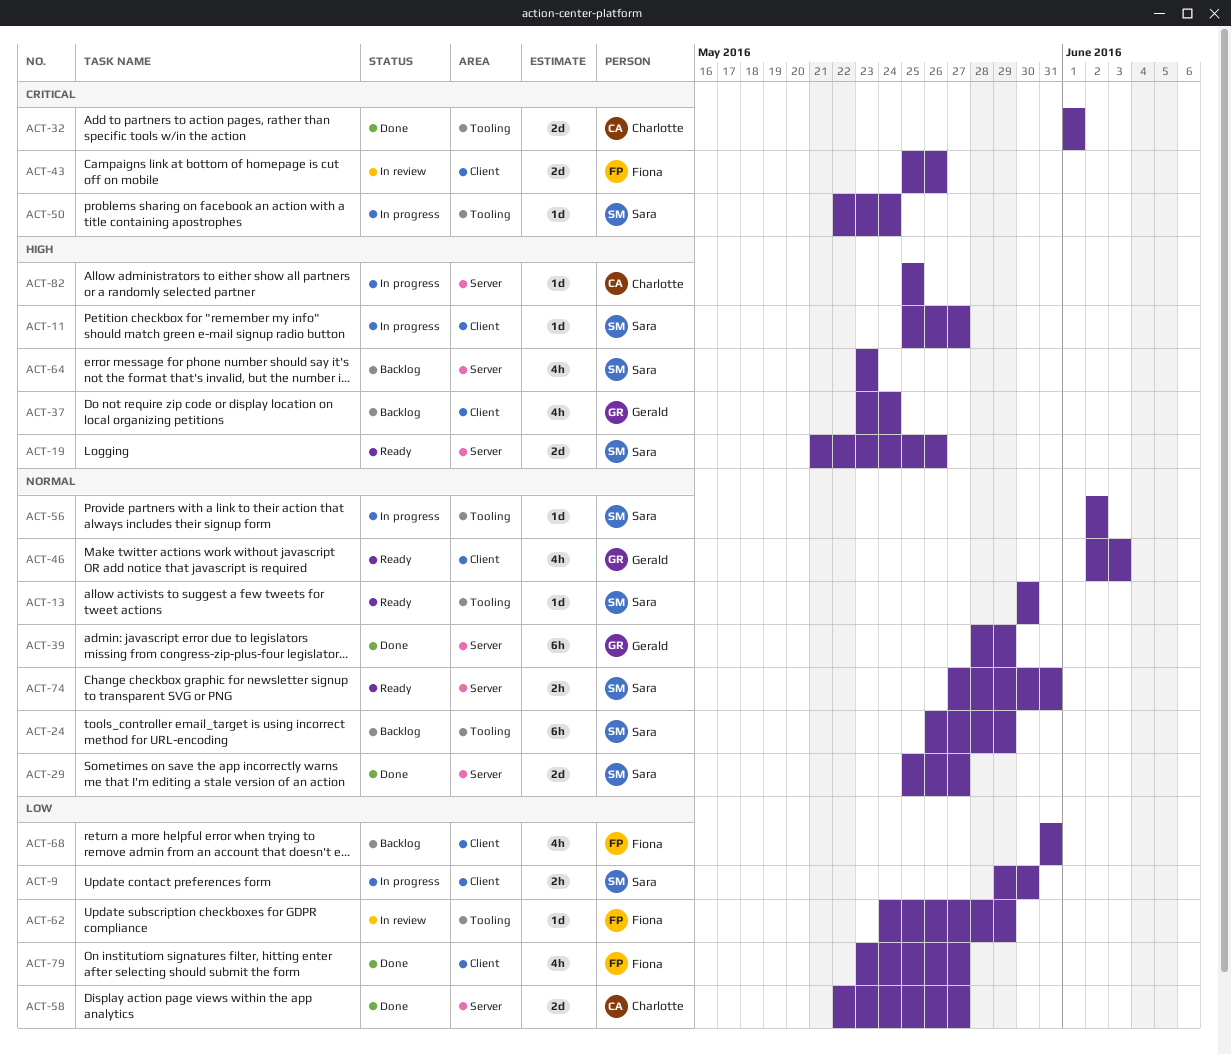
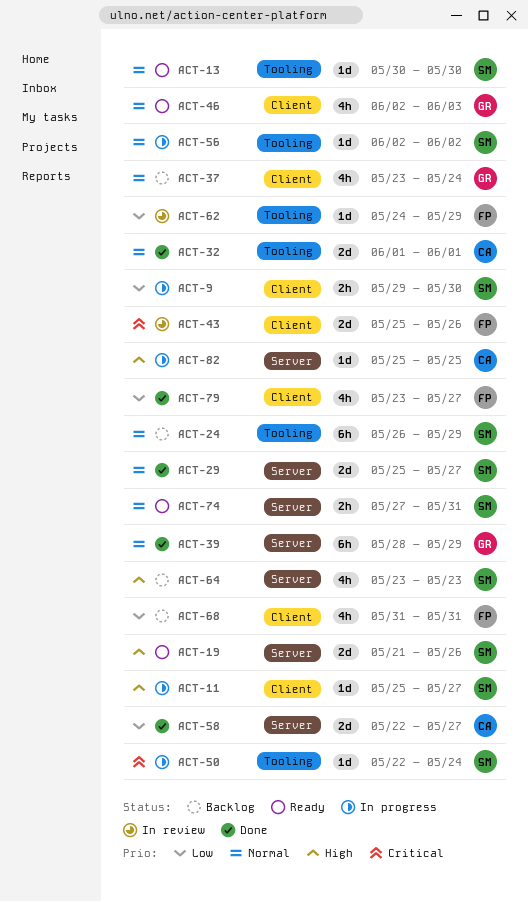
ACT-32, priority: Critical -> Normal
ACT-37, priority: High -> Normal

